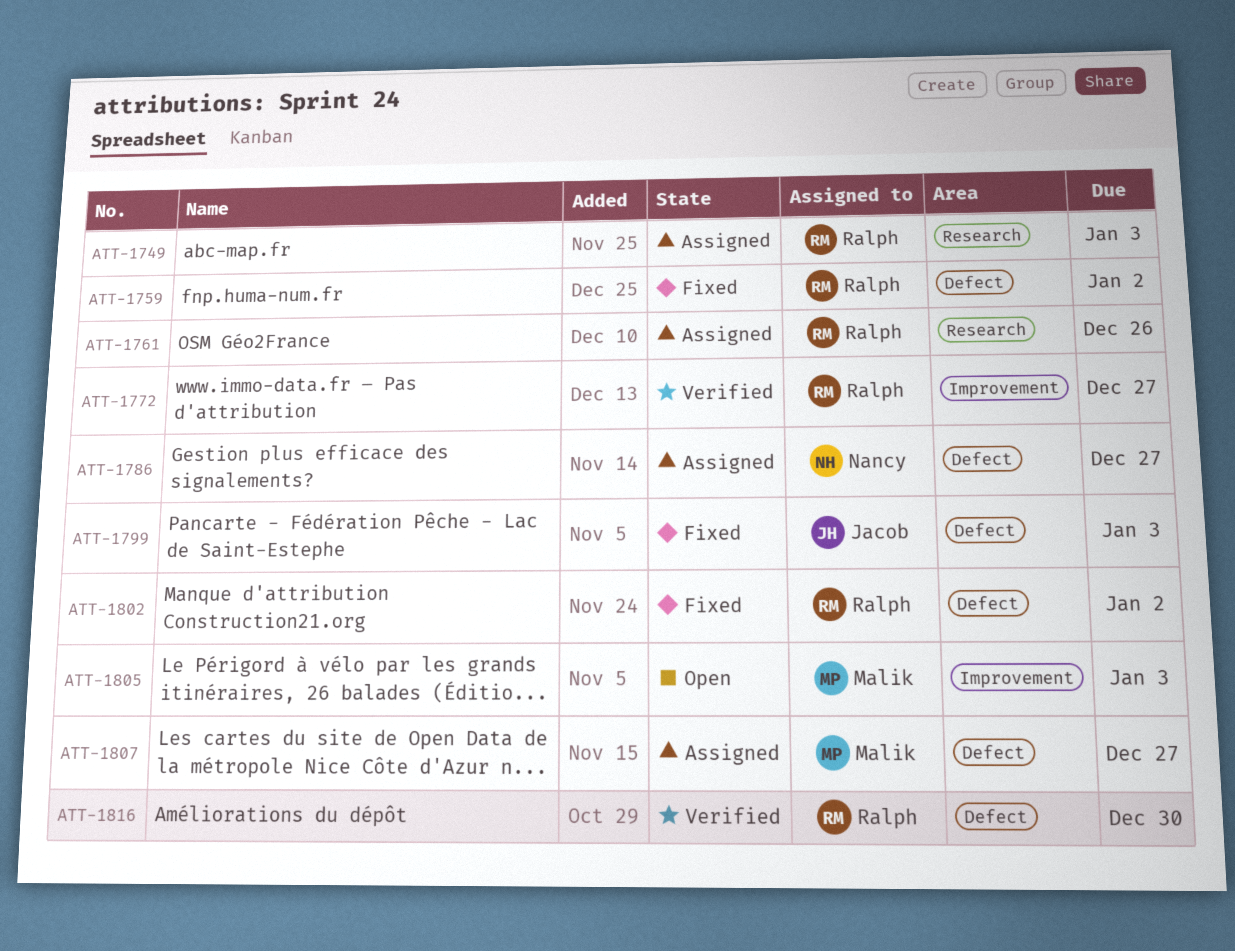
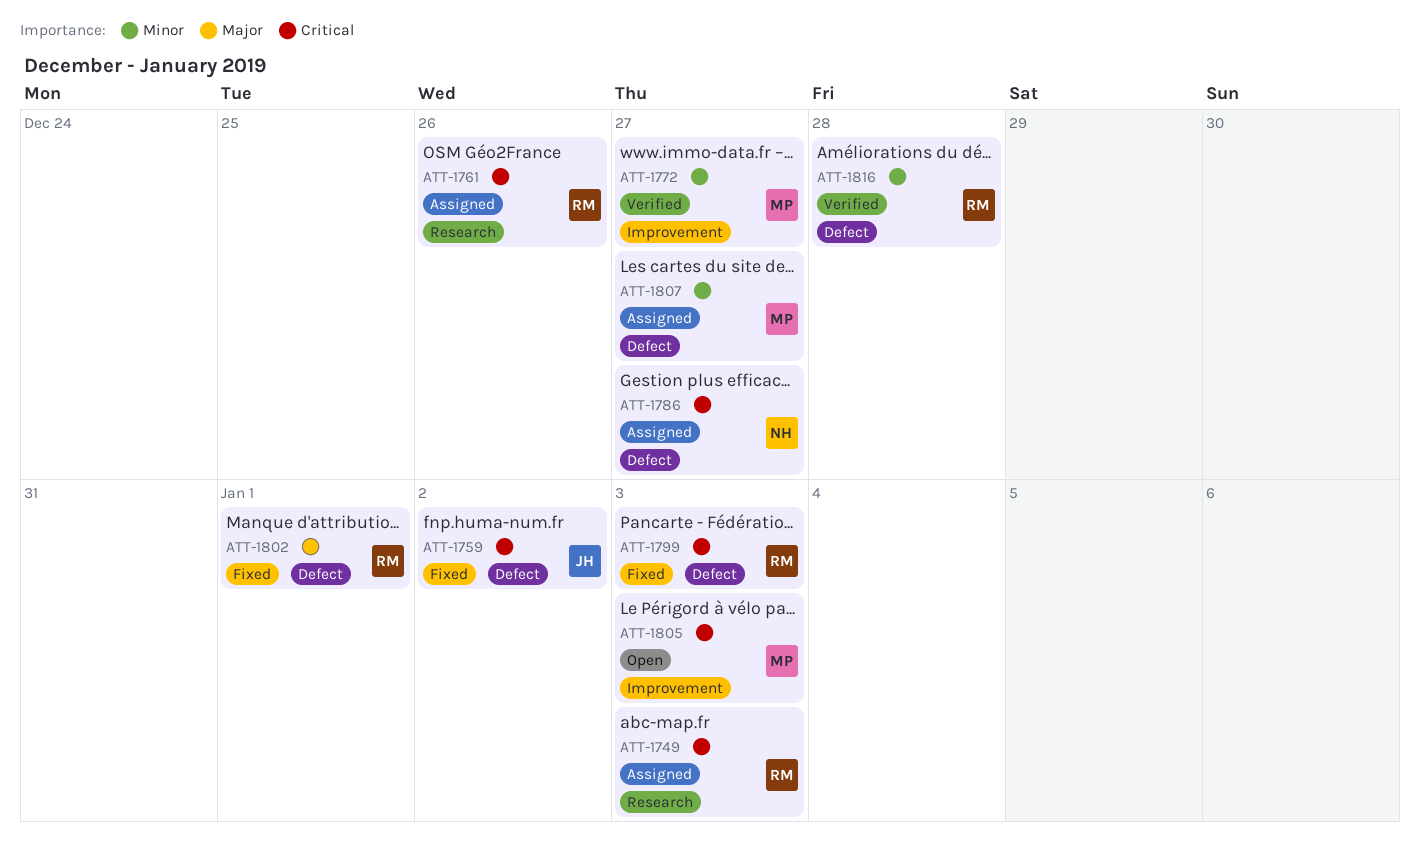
ATT-1759, owner: Ralph -> Jacob
ATT-1772, owner: Ralph -> Malik
ATT-1799, owner: Jacob -> Ralph
ATT-1802, due: Jan 2 -> Jan 1
ATT-1816, due: Dec 30 -> Dec 28

